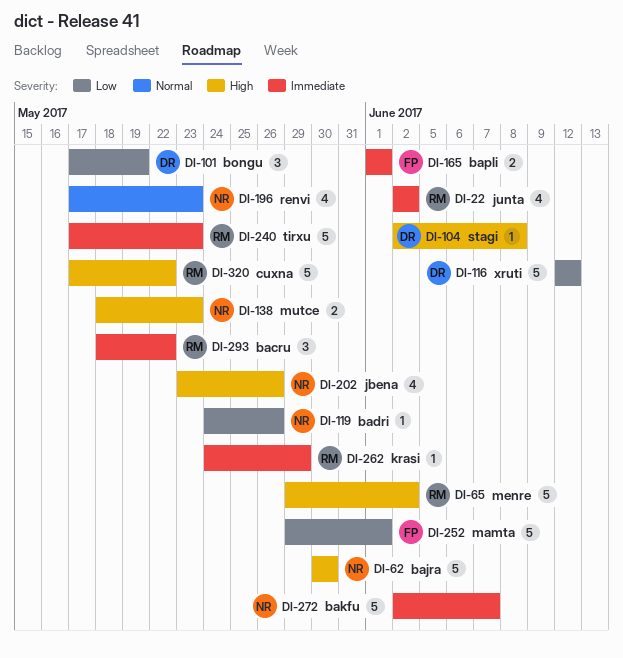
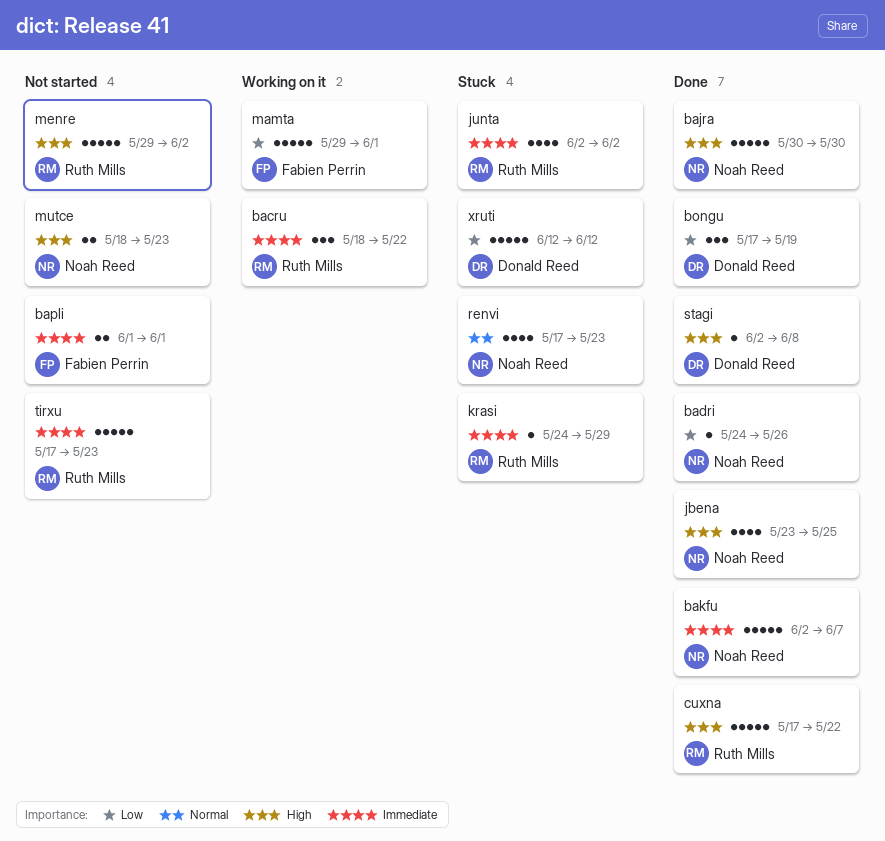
jbena, due: May 26 -> May 25

